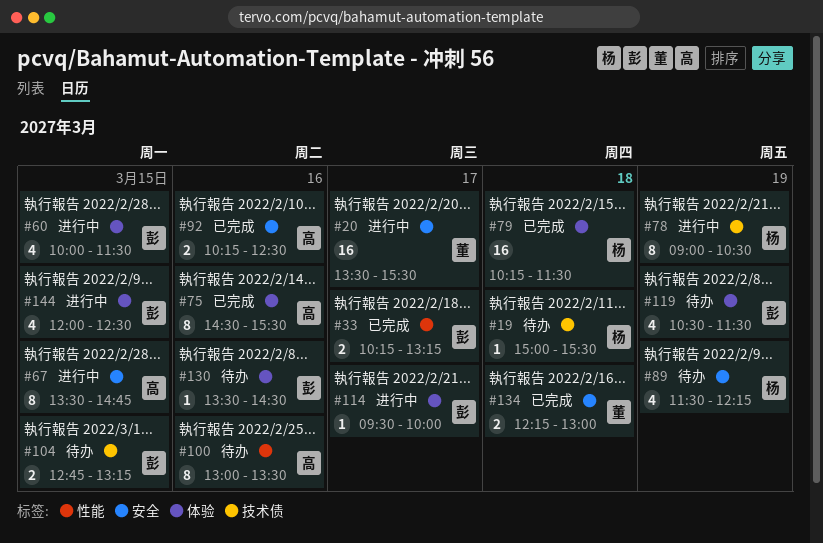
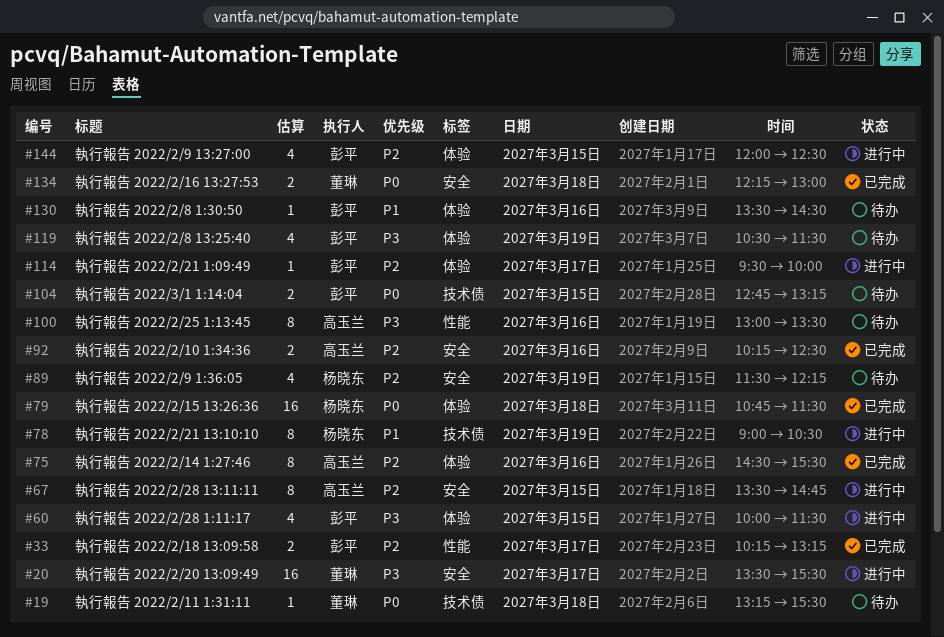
#19, owner: 杨晓东 -> 董琳
#19, begins: 15:00 -> 13:15
#79, begins: 10:15 -> 10:45

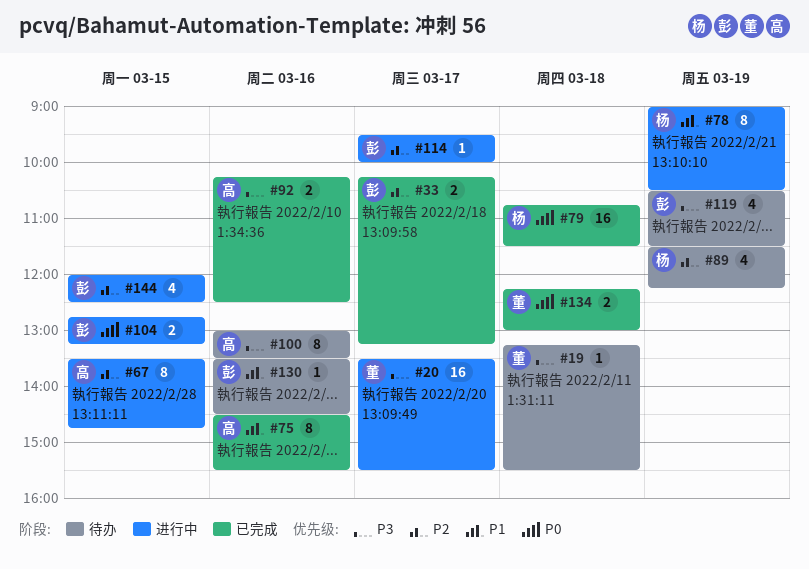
#19, priority: P0 -> P3
#60: present -> none
#75, priority: P2 -> P1
#92, priority: P2 -> P3
#104, status: 待办 -> 进行中

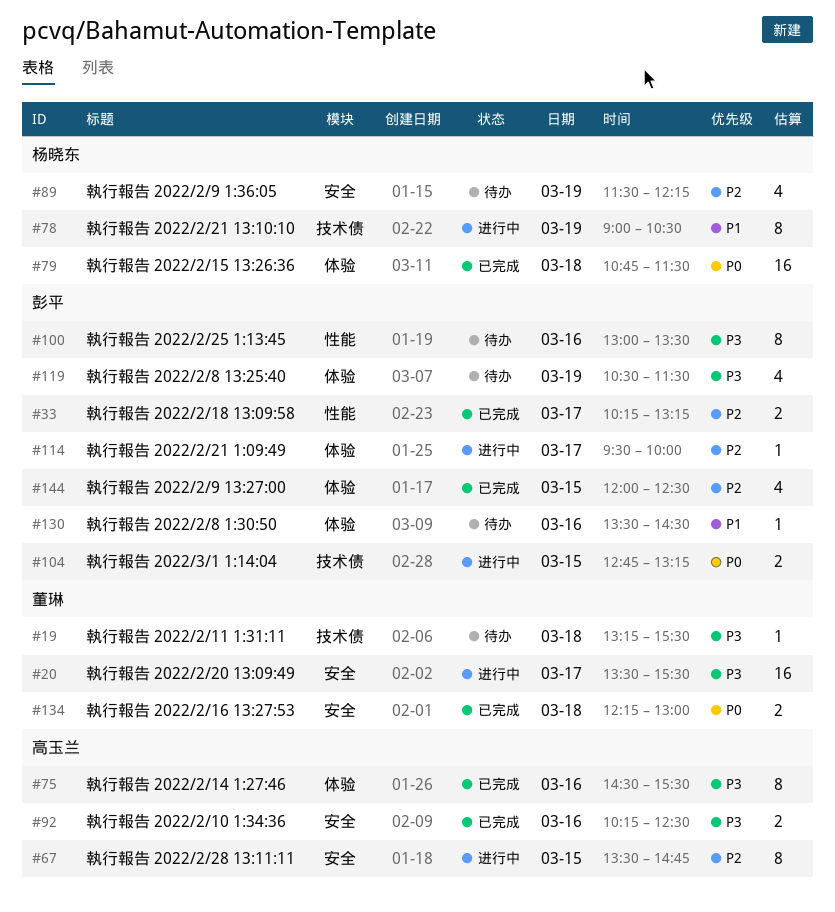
#75, priority: P1 -> P3
#100, owner: 高玉兰 -> 彭平
#144, status: 进行中 -> 已完成

